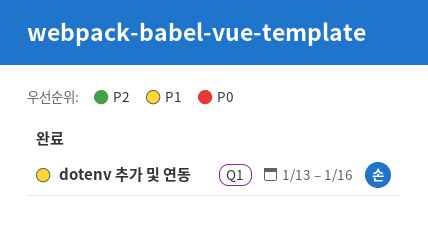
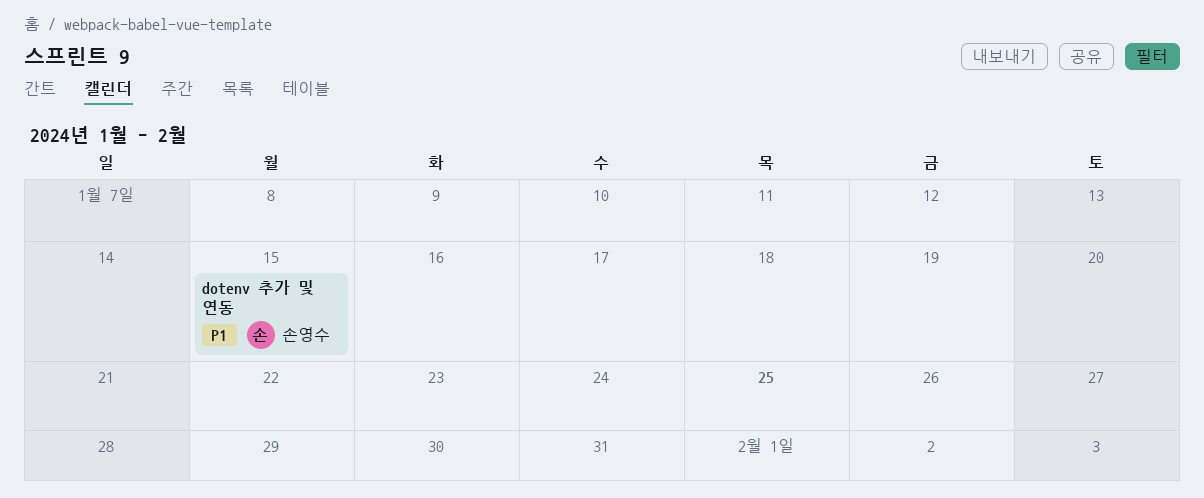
dotenv 추가 및 연동, due: Jan 16 -> Jan 15

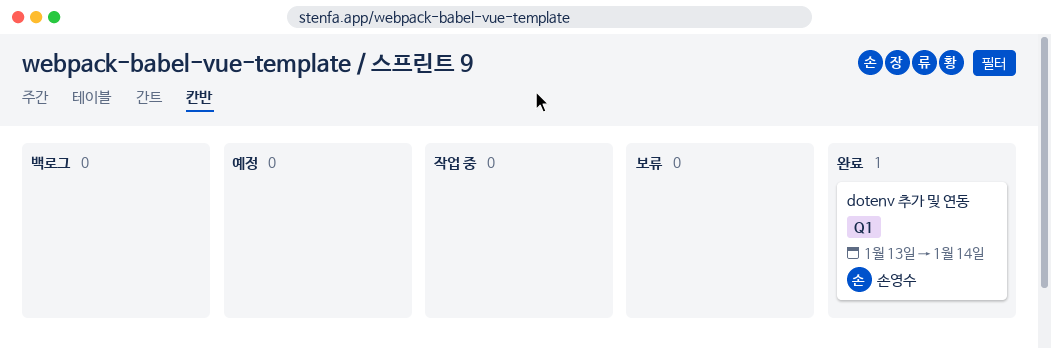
dotenv 추가 및 연동, due: Jan 15 -> Jan 14

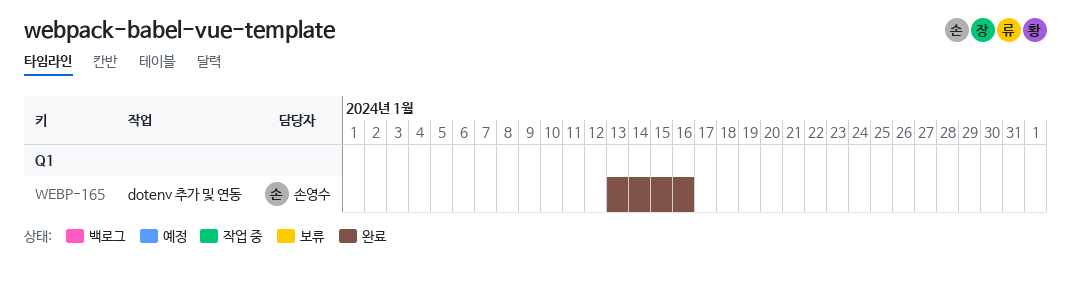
dotenv 추가 및 연동, due: Jan 14 -> Jan 16

